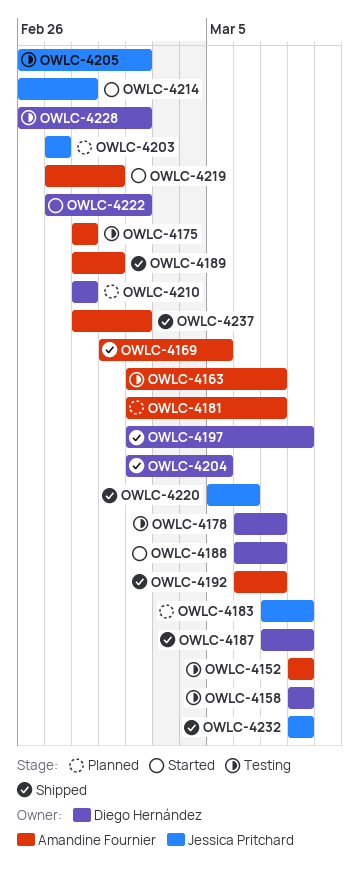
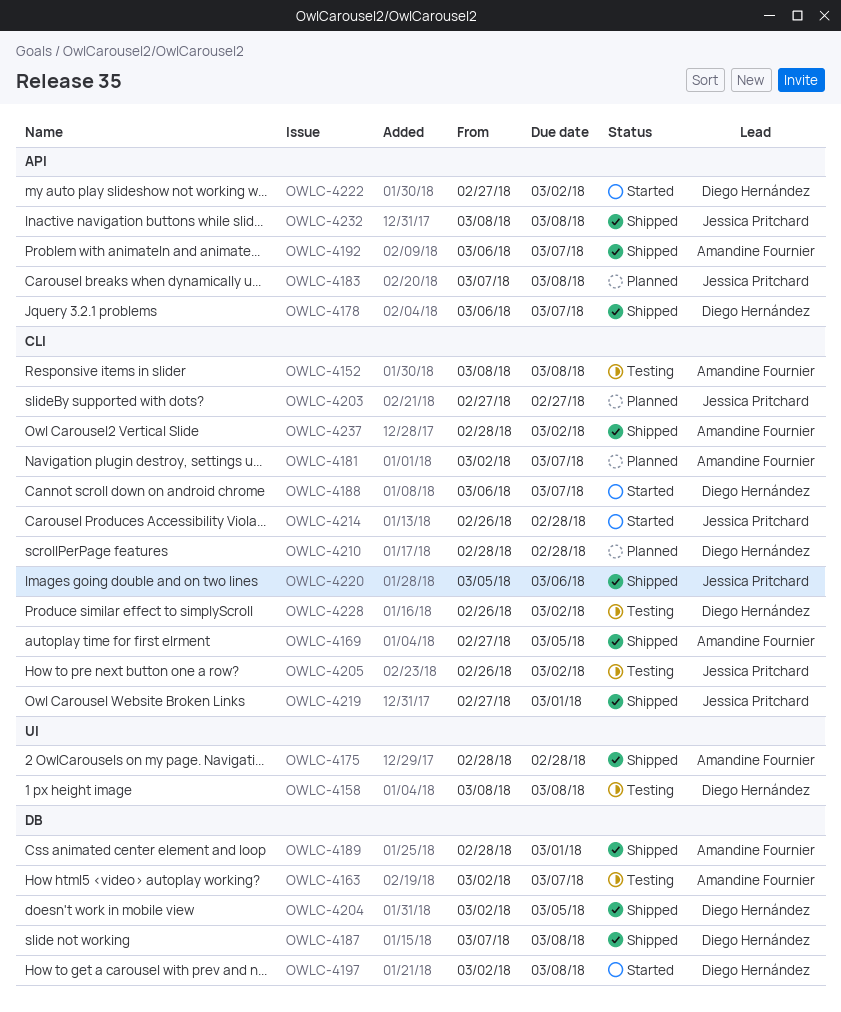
OWLC-4169, start: Mar 1 -> Feb 27
OWLC-4175, status: Testing -> Shipped
OWLC-4178, status: Testing -> Shipped
OWLC-4197, status: Shipped -> Started
OWLC-4219, status: Started -> Shipped
OWLC-4219, owner: Amandine Fournier -> Jessica Pritchard

